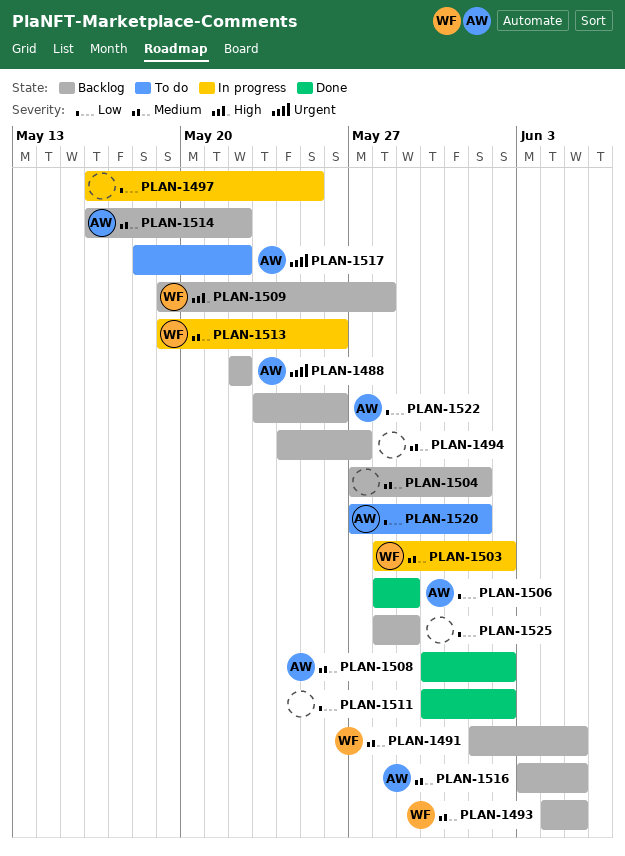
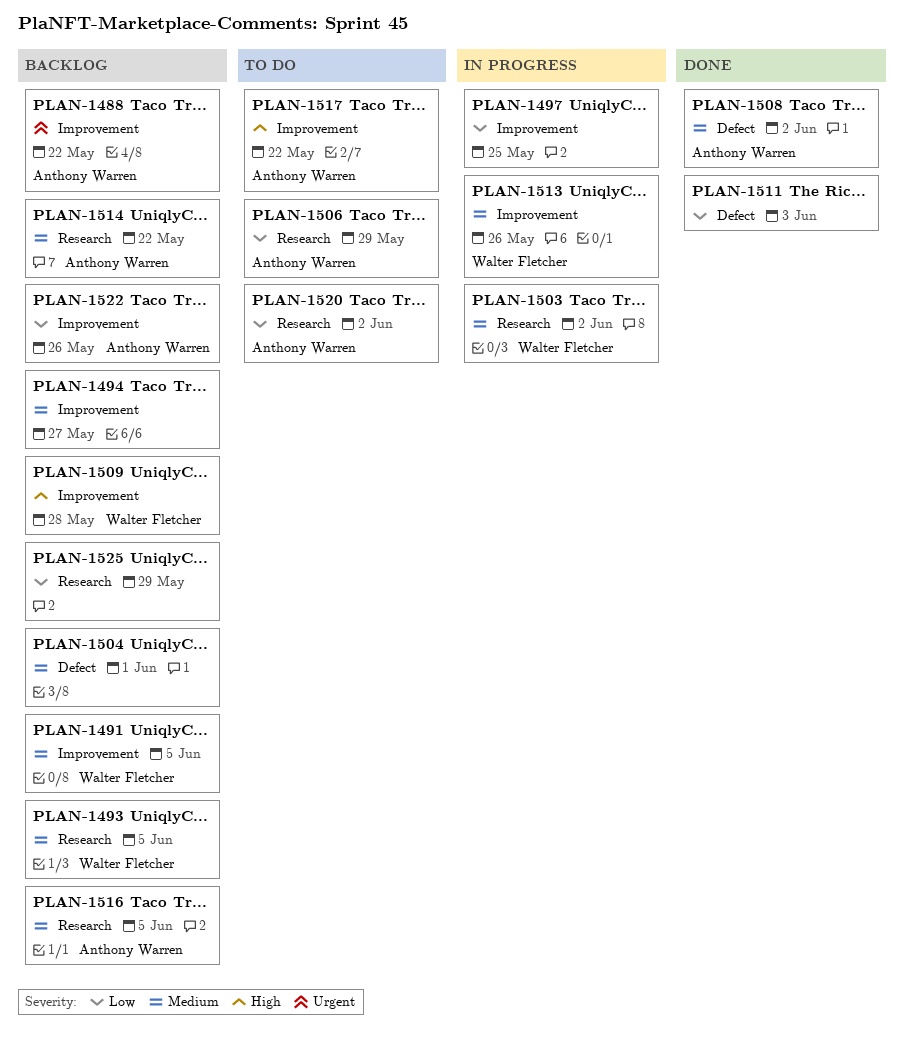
PLAN-1506, status: Done -> To do
PLAN-1511, due: Jun 2 -> Jun 3
PLAN-1517, priority: Urgent -> High
PLAN-1520, due: Jun 1 -> Jun 2

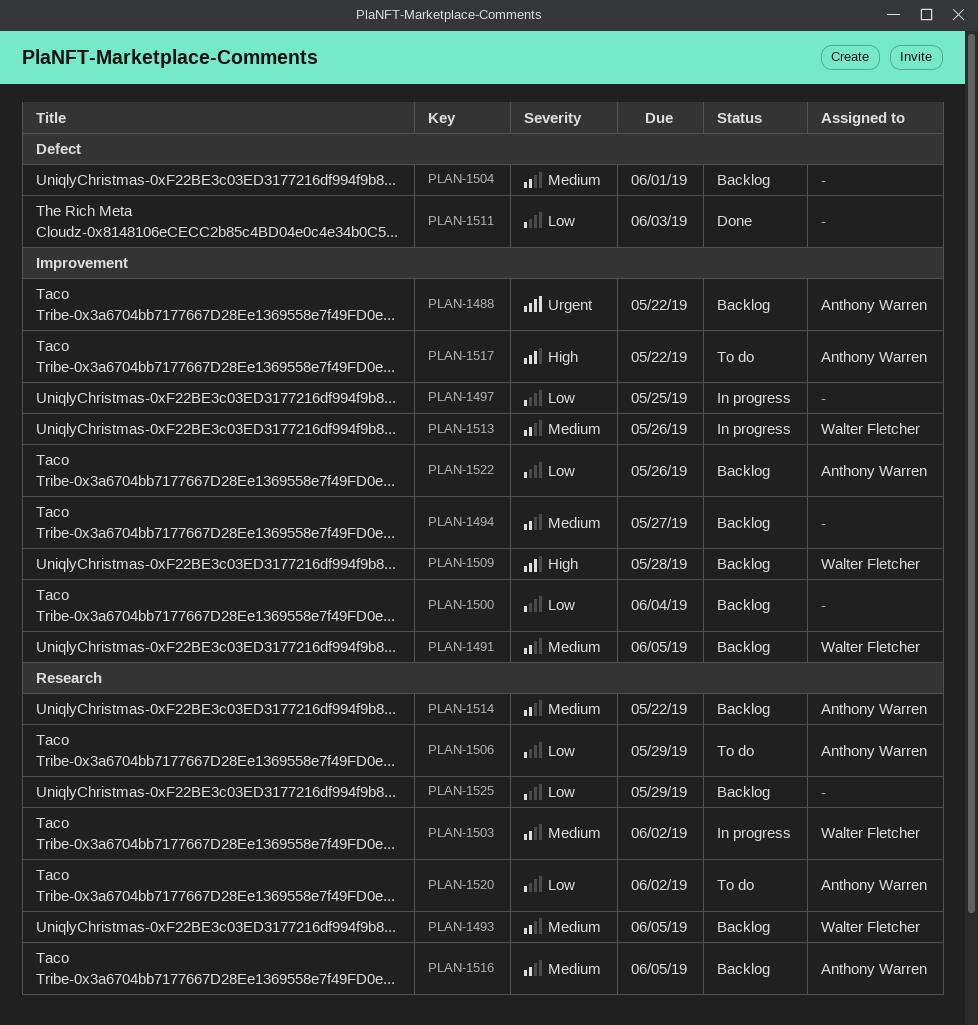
PLAN-1500: none -> present
PLAN-1508: present -> none

